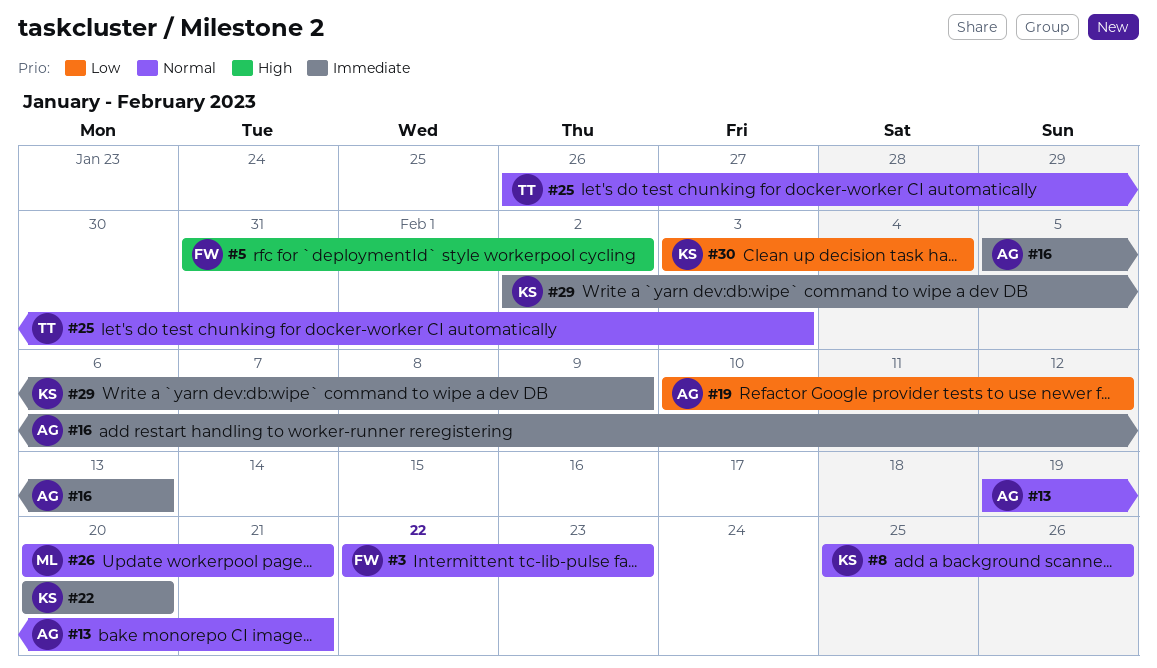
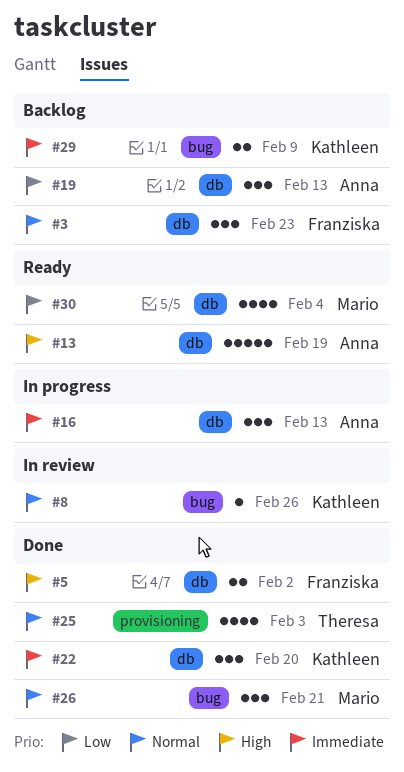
#13, priority: Normal -> High
#13, due: Feb 21 -> Feb 19
#19, due: Feb 12 -> Feb 13
#30, owner: Kathleen -> Mario

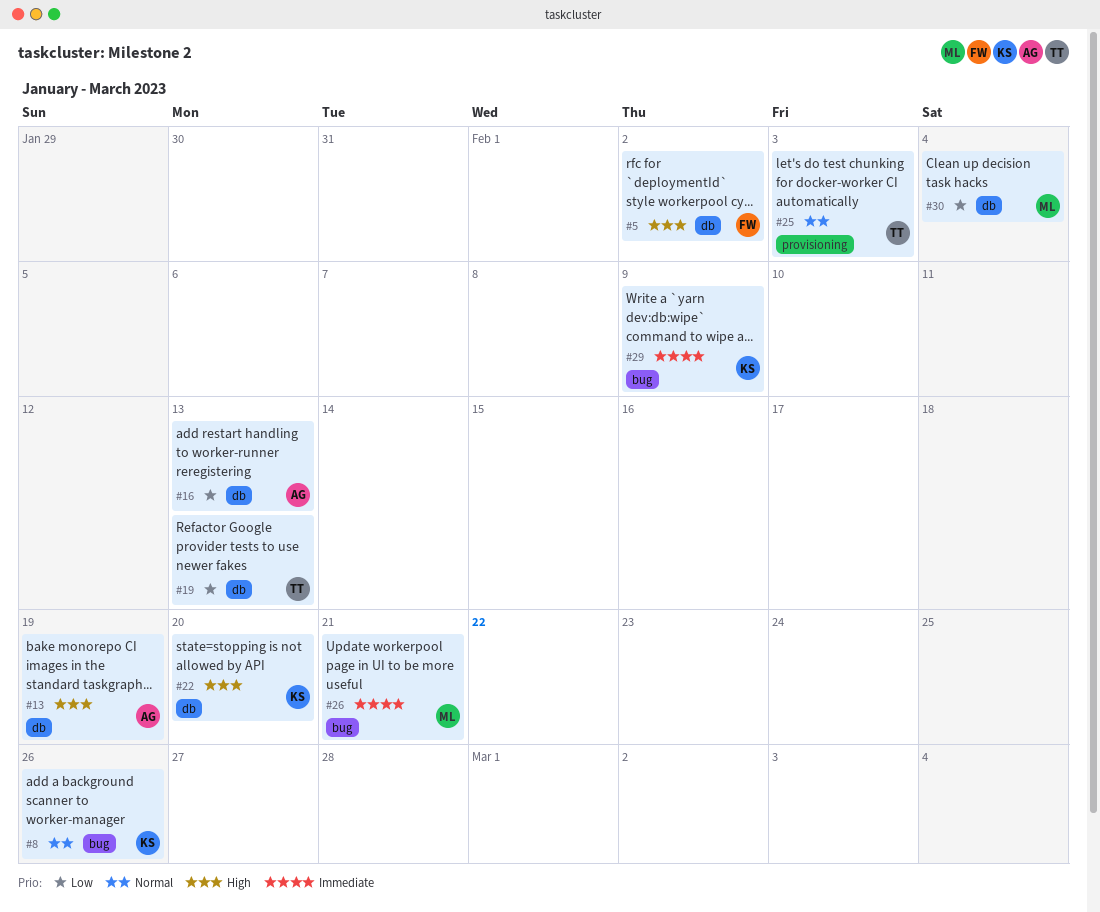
#3: present -> none
#16, priority: Immediate -> Low
#19, owner: Anna -> Theresa
#22, priority: Immediate -> High
#26, priority: Normal -> Immediate

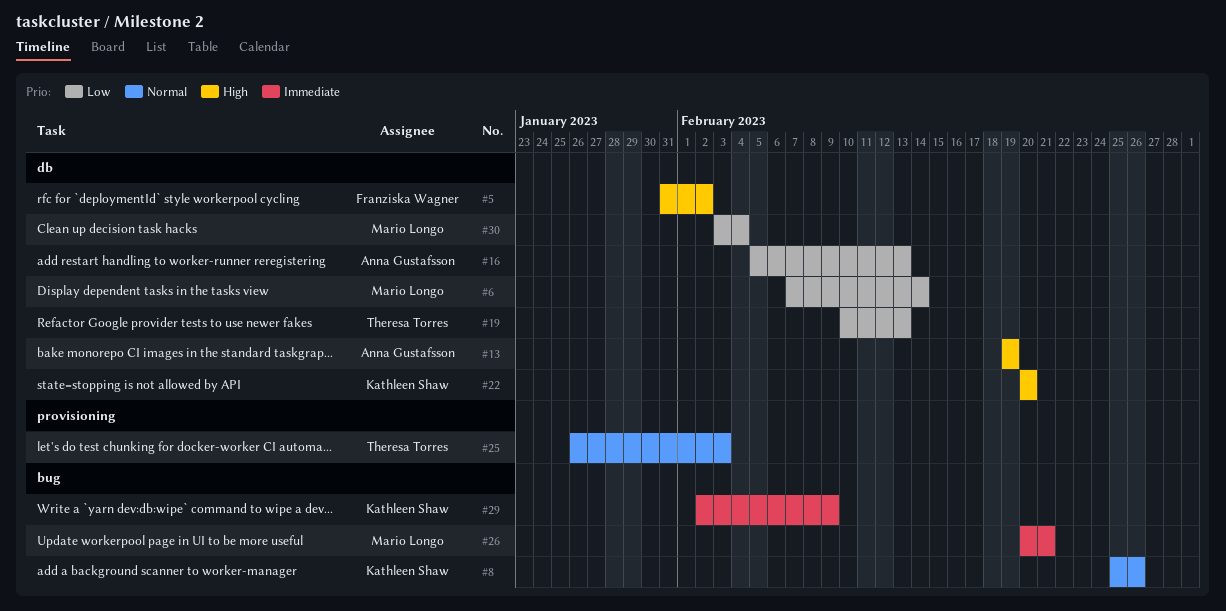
#6: none -> present

